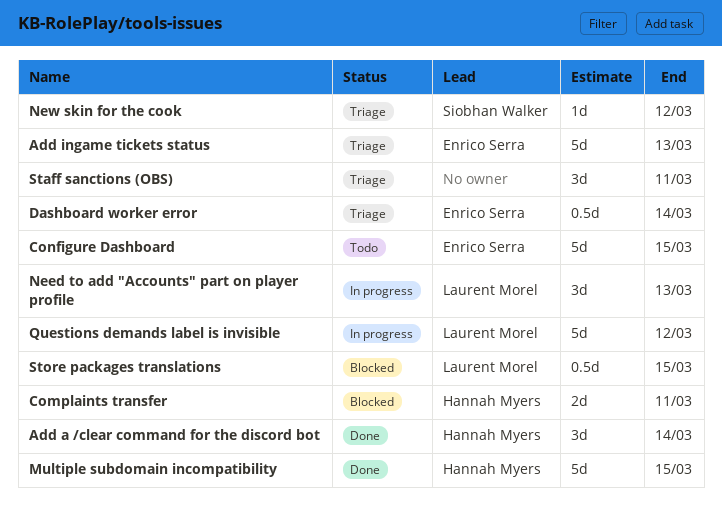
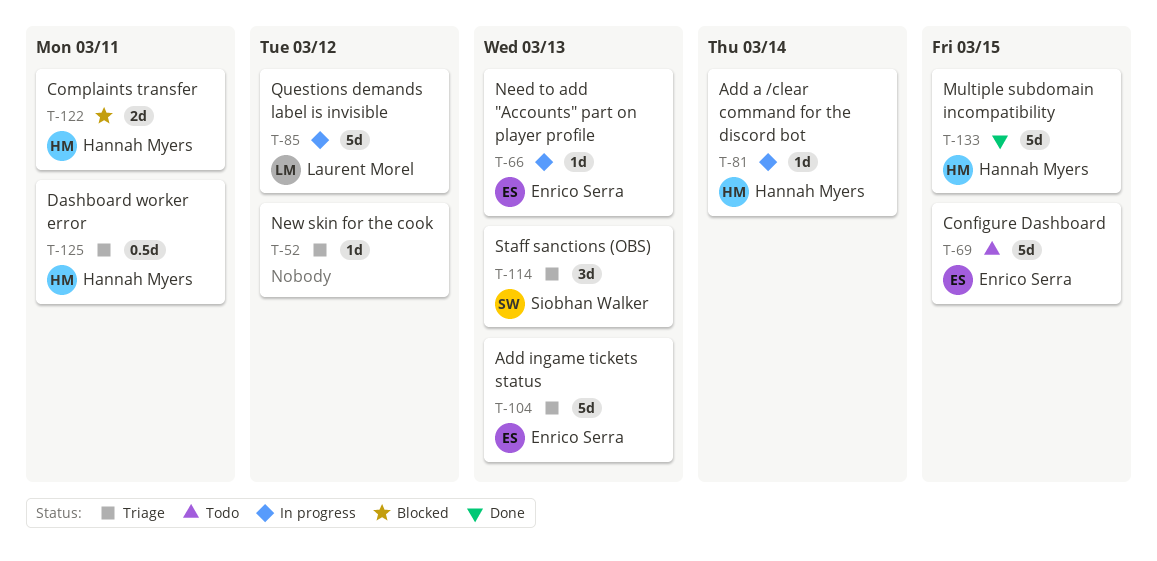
Add a /clear command for the discord bot, status: Done -> In progress
Add a /clear command for the discord bot, estimate: 3d -> 1d
Dashboard worker error, owner: Enrico Serra -> Hannah Myers
Dashboard worker error, due: Mar 14 -> Mar 11
Need to add "Accounts" part on player profile, owner: Laurent Morel -> Enrico Serra
Need to add "Accounts" part on player profile, estimate: 3d -> 1d
New skin for the cook, owner: Siobhan Walker -> none
Staff sanctions (OBS), owner: none -> Siobhan Walker
Staff sanctions (OBS), due: Mar 11 -> Mar 13
Store packages translations: present -> none

